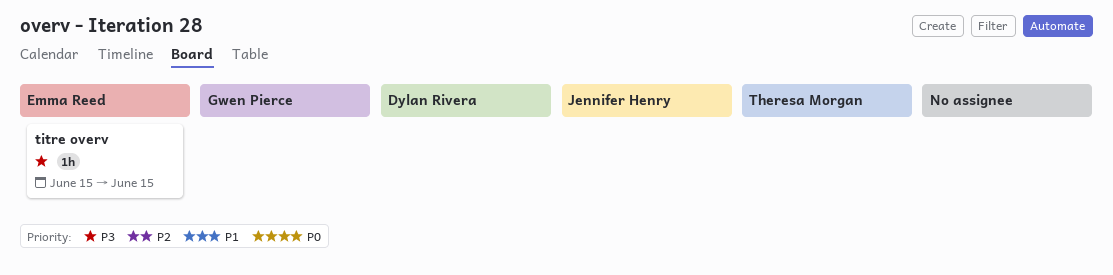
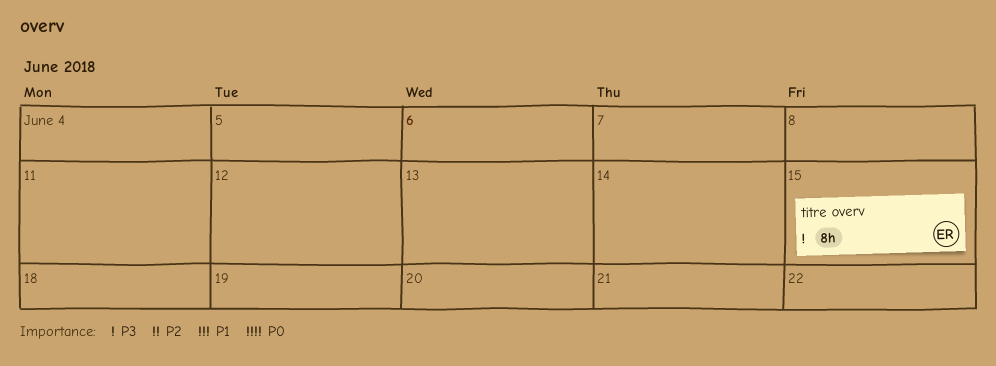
titre overv, estimate: 1h -> 8h

